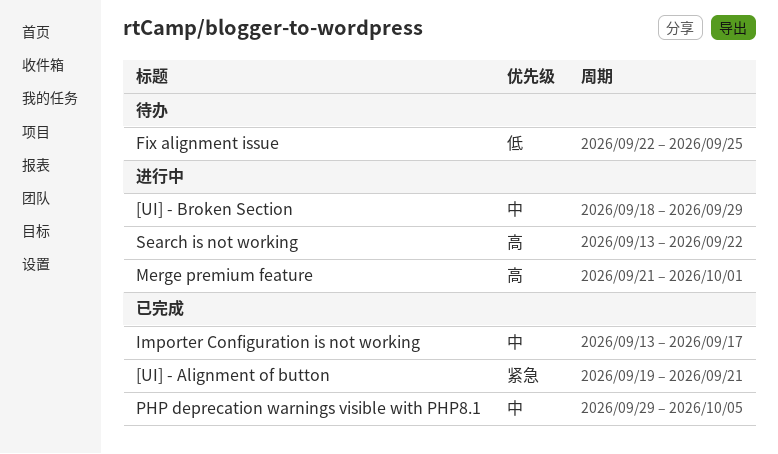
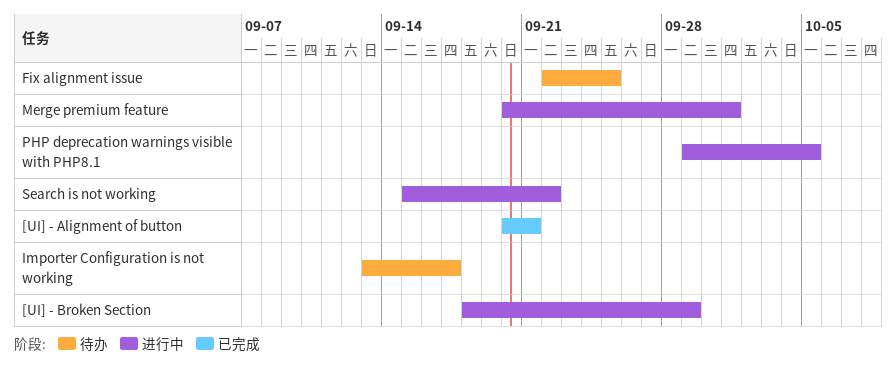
[UI] - Alignment of button, start: Sep 19 -> Sep 20
Importer Configuration is not working, status: 已完成 -> 待办
Merge premium feature, start: Sep 21 -> Sep 20
PHP deprecation warnings visible with PHP8.1, status: 已完成 -> 进行中
Search is not working, start: Sep 13 -> Sep 15

